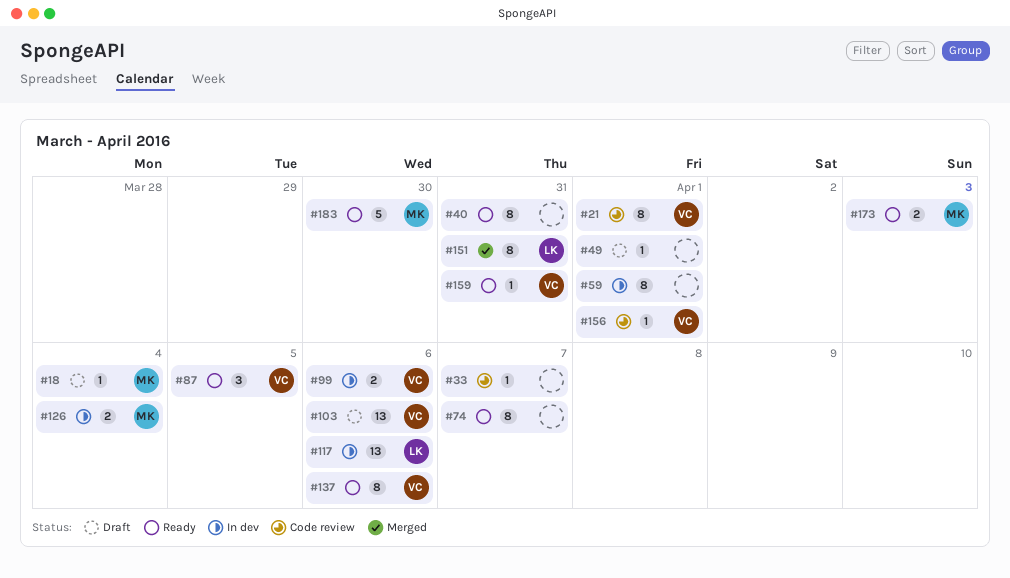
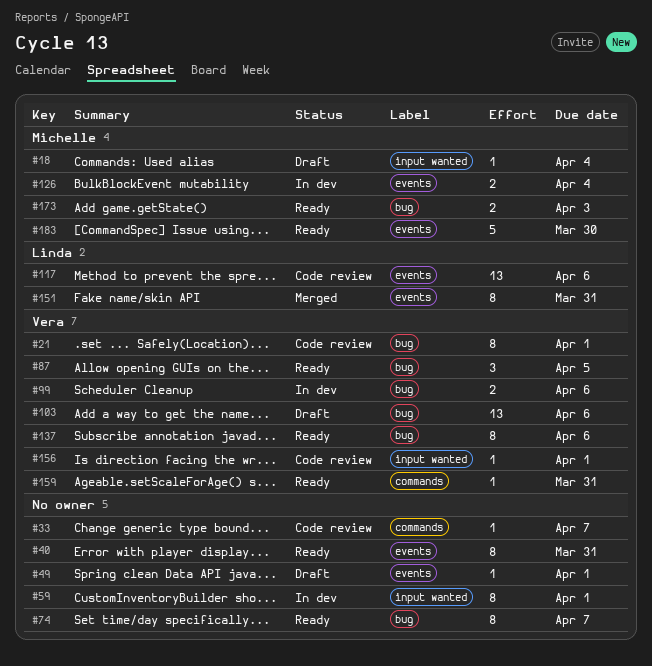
#117, status: In dev -> Code review

